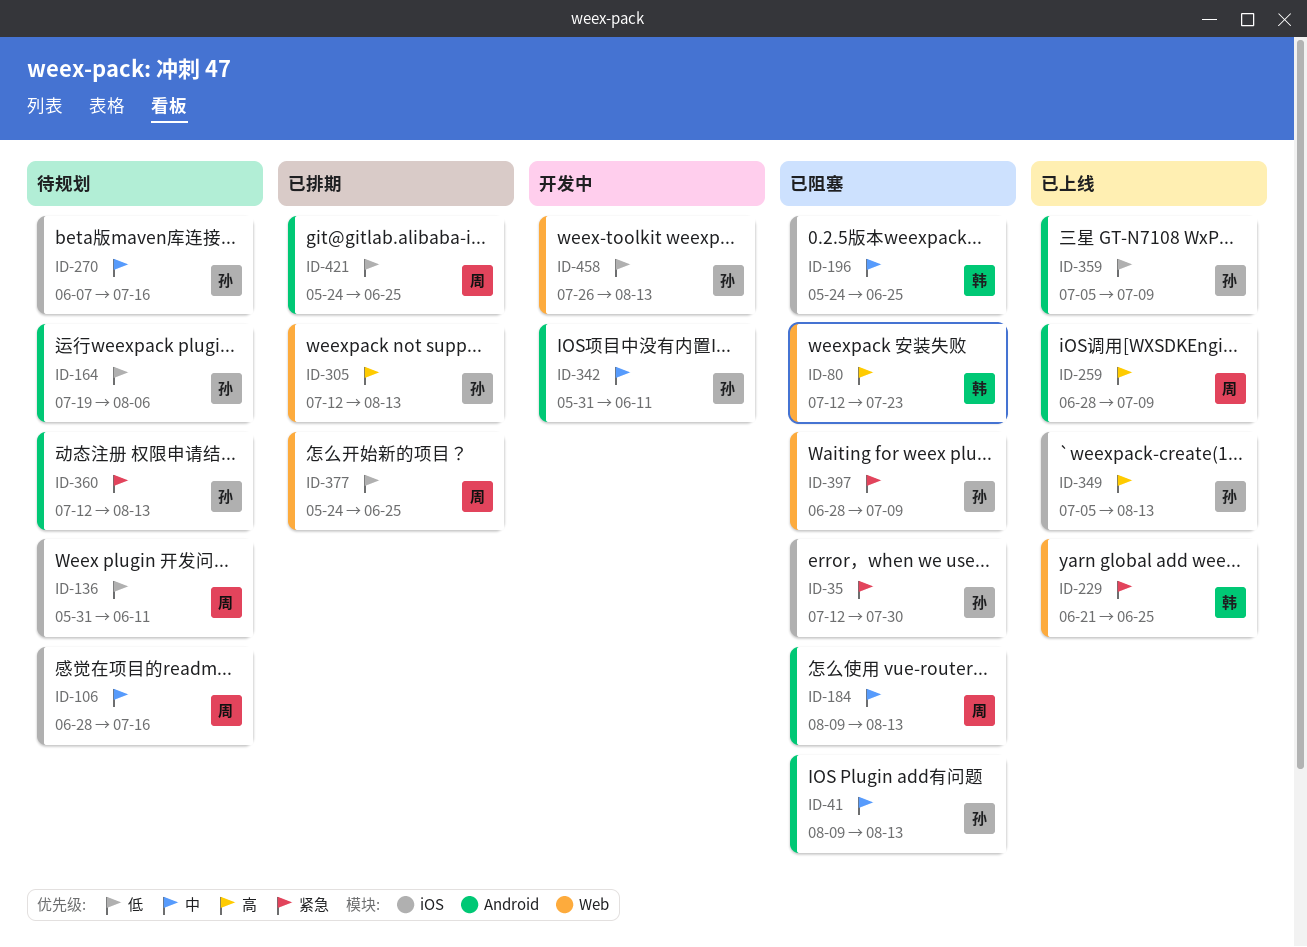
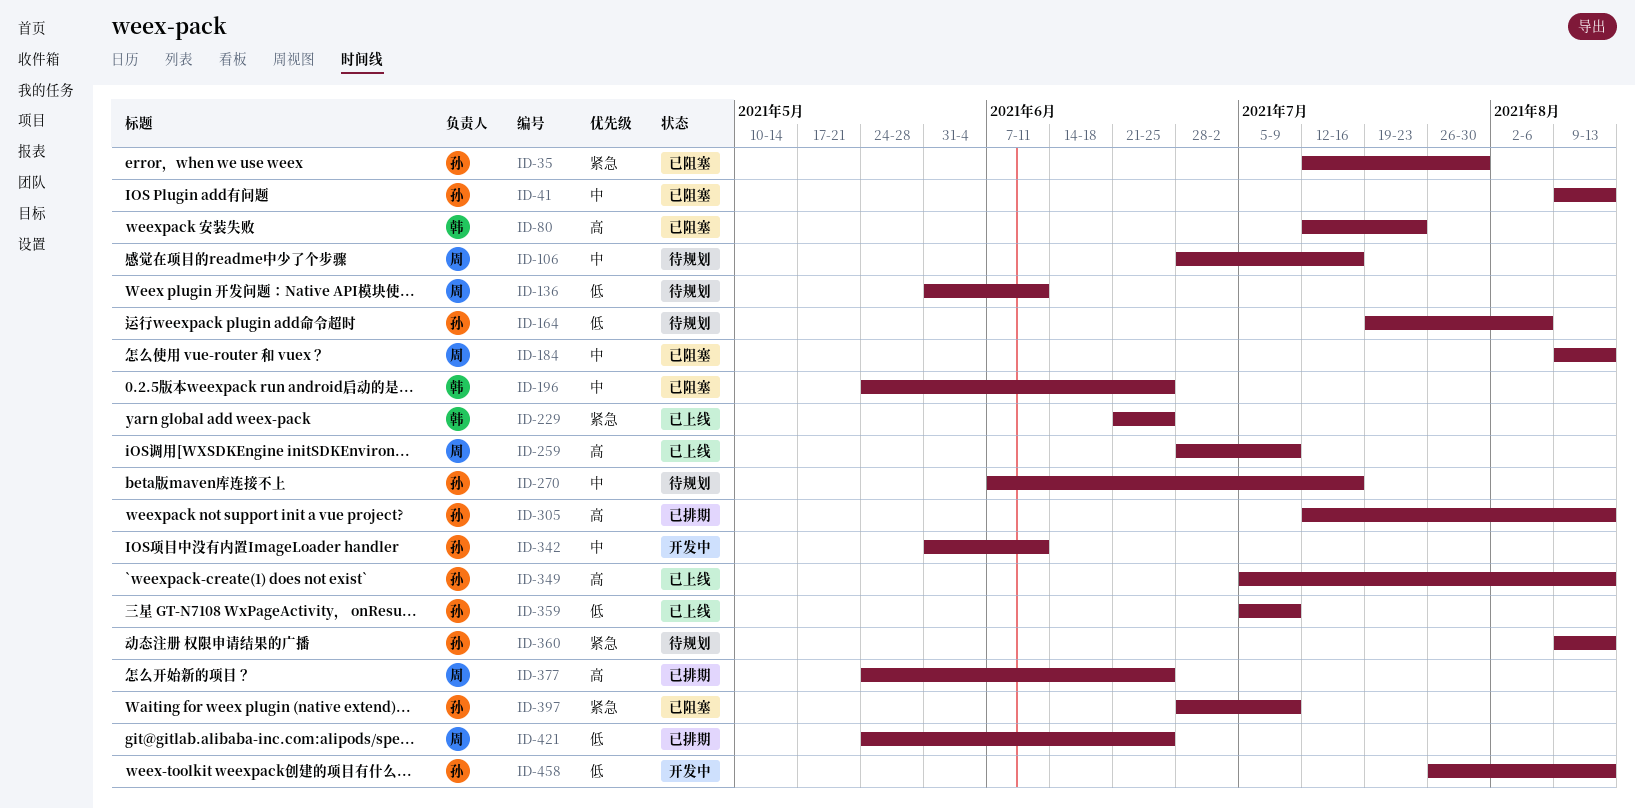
ID-360, start: Jul 12 -> Aug 9
ID-377, priority: 低 -> 高

